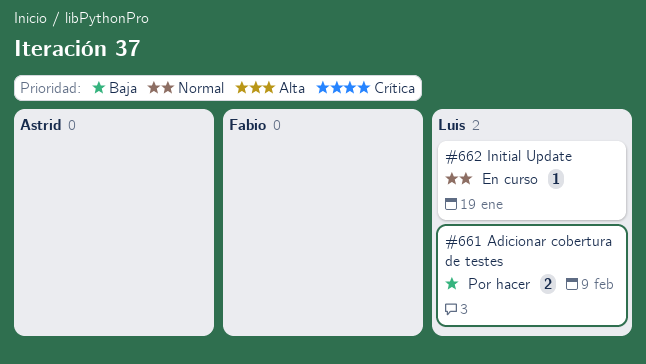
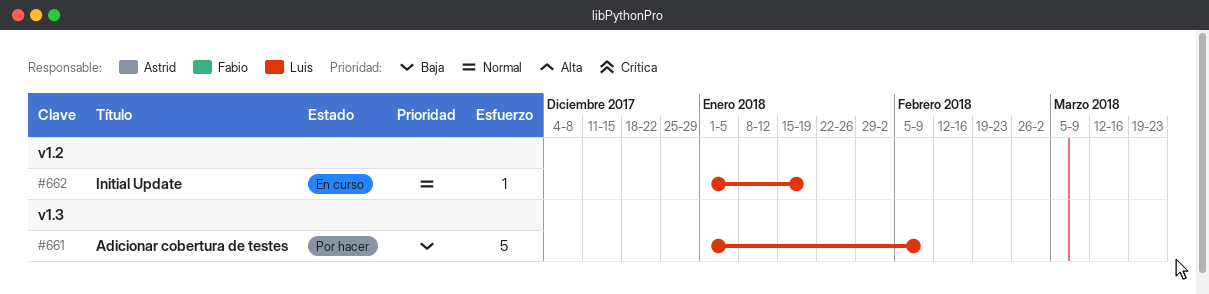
#661, estimate: 2 -> 5

